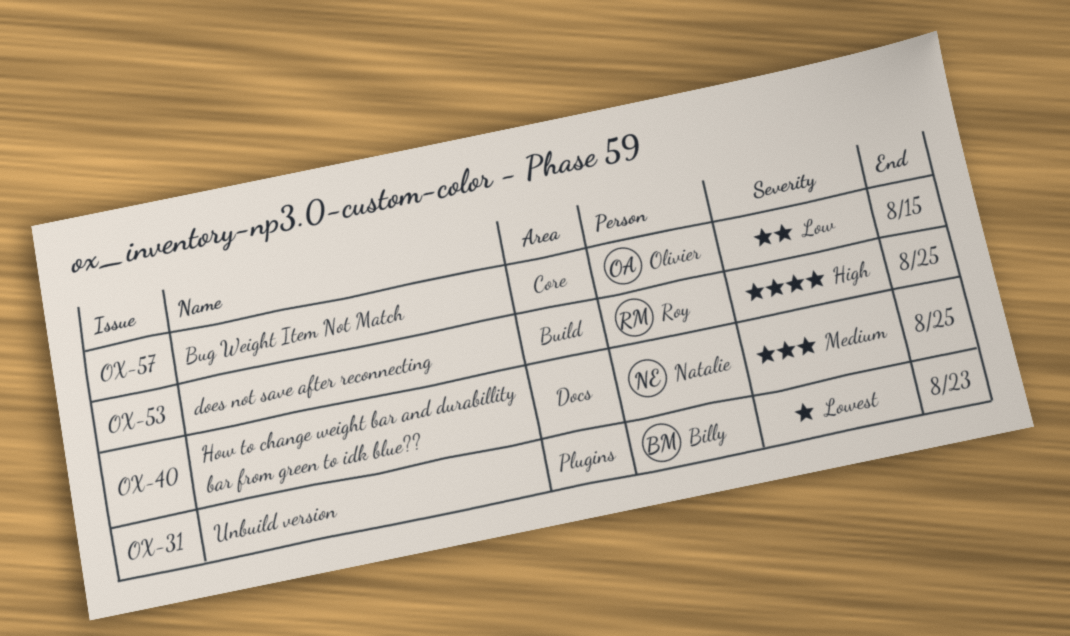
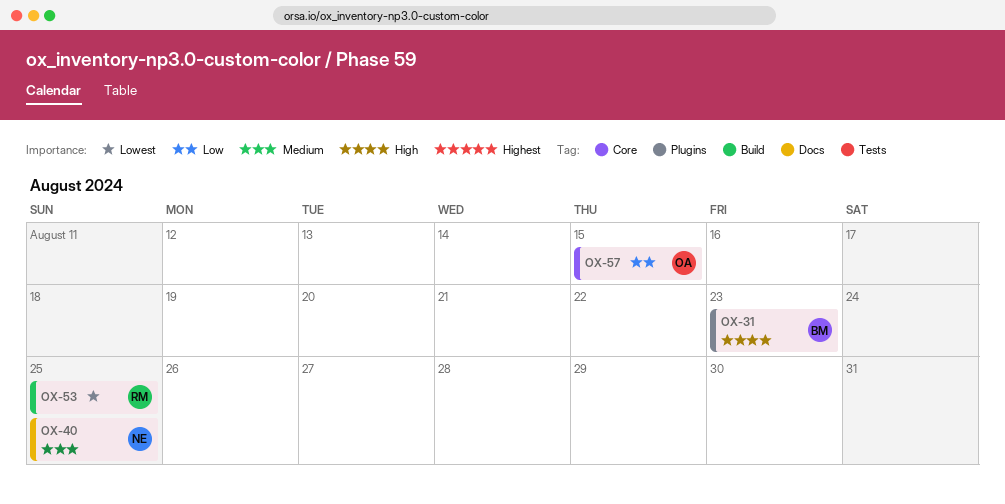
OX-31, priority: Lowest -> High
OX-53, priority: High -> Lowest

